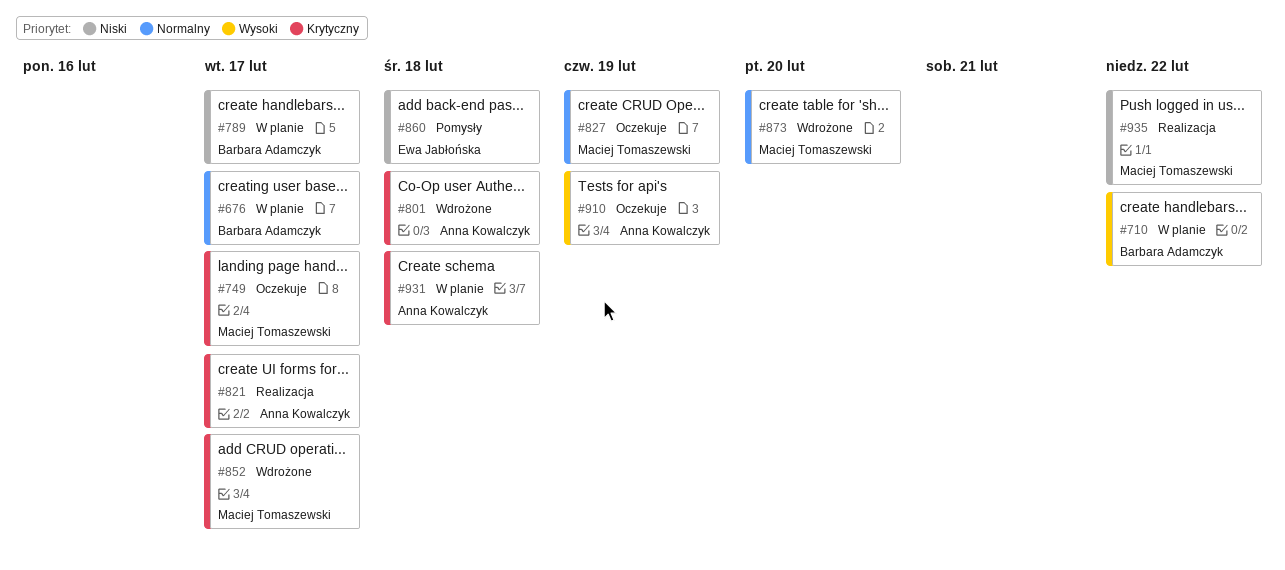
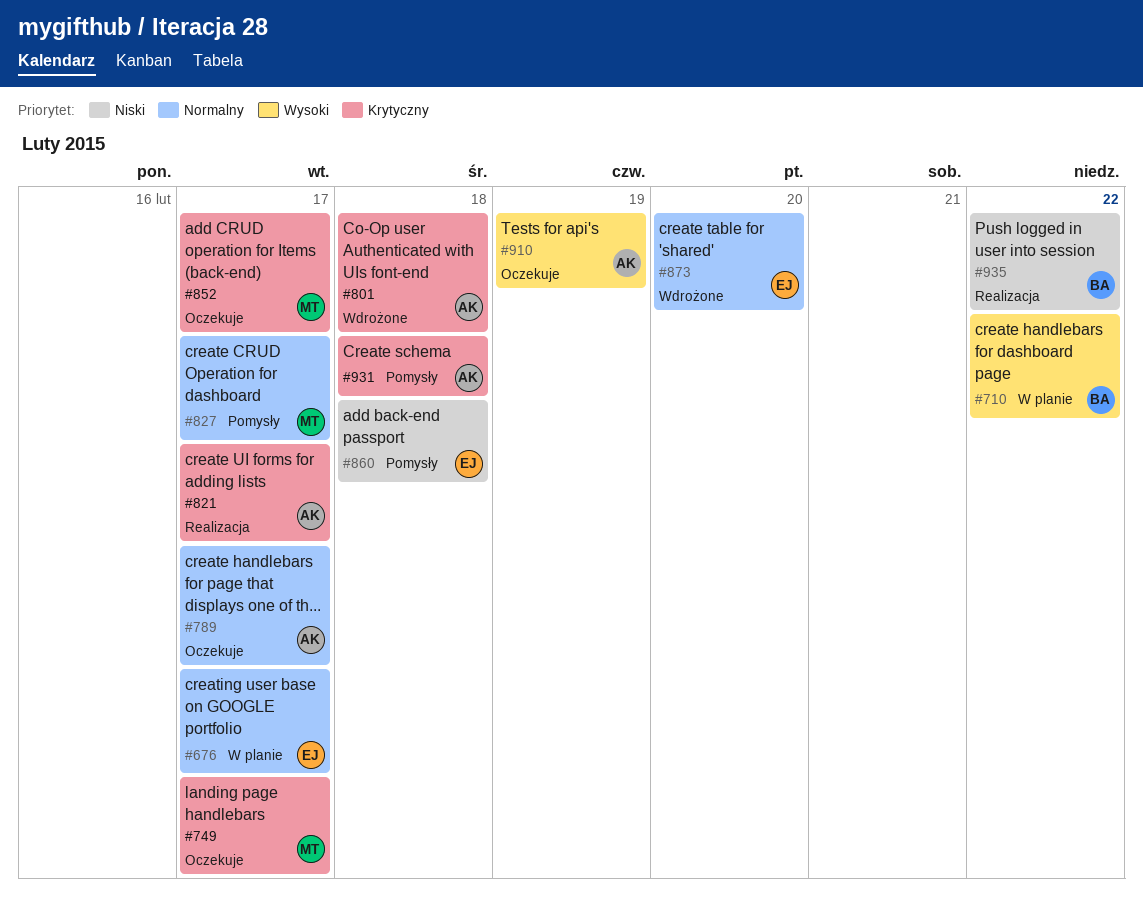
#676, owner: Barbara Adamczyk -> Ewa Jabłońska
#789, status: W planie -> Oczekuje
#789, owner: Barbara Adamczyk -> Anna Kowalczyk
#789, priority: Niski -> Normalny
#827, status: Oczekuje -> Pomysły
#827, due: Feb 19 -> Feb 17
#852, status: Wdrożone -> Oczekuje
#873, owner: Maciej Tomaszewski -> Ewa Jabłońska
#931, status: W planie -> Pomysły
#935, owner: Maciej Tomaszewski -> Barbara Adamczyk

